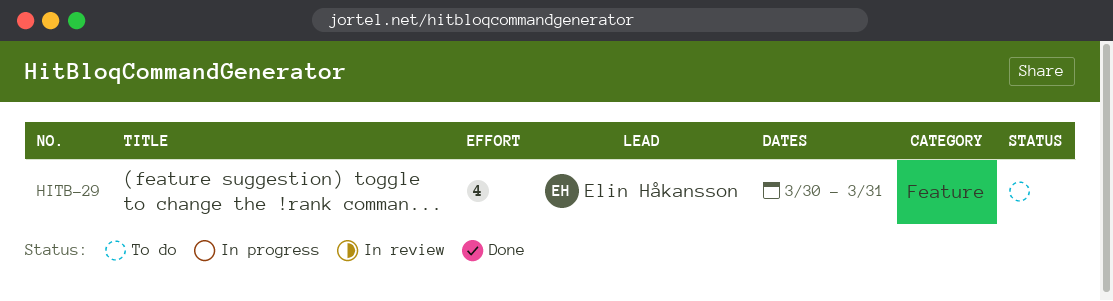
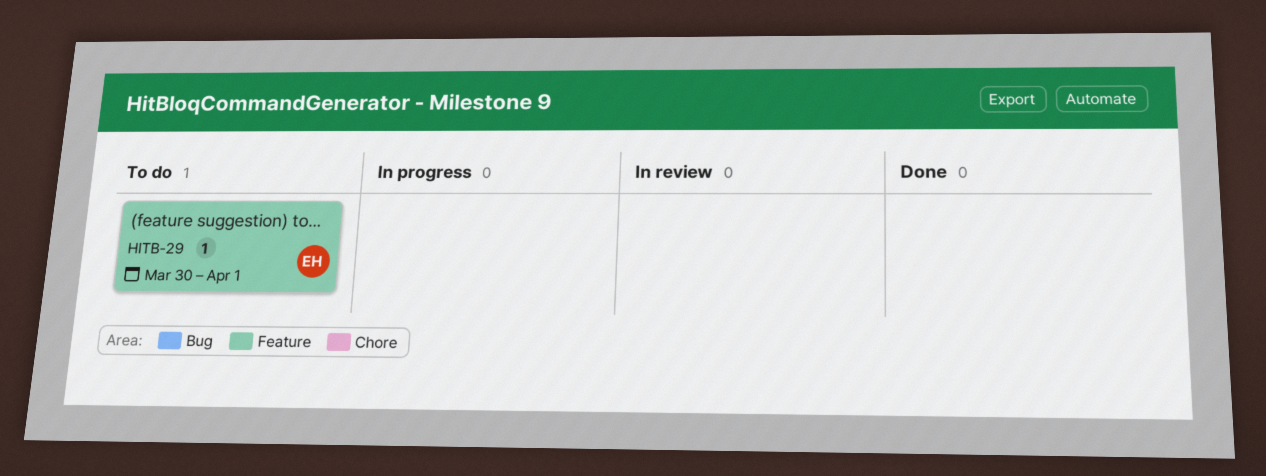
HITB-29, estimate: 4 -> 1
HITB-29, due: Mar 31 -> Apr 1

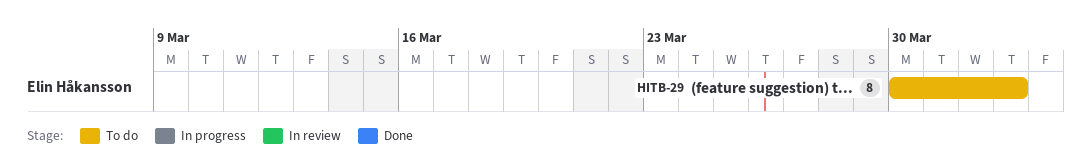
HITB-29, estimate: 1 -> 8
HITB-29, due: Apr 1 -> Apr 2

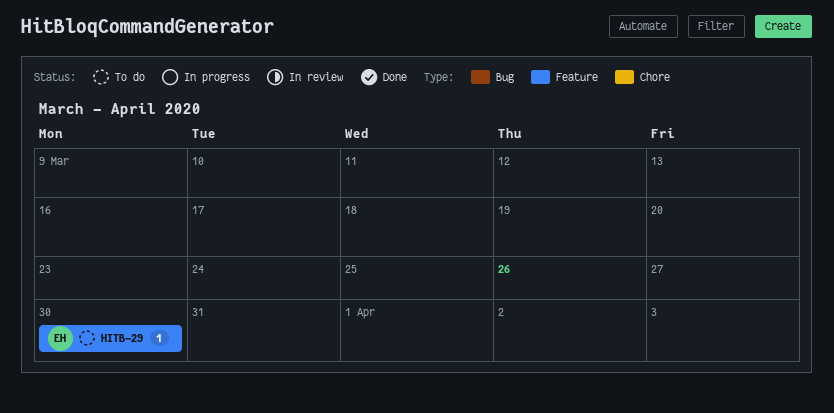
HITB-29, estimate: 8 -> 1
HITB-29, due: Apr 2 -> Mar 30

